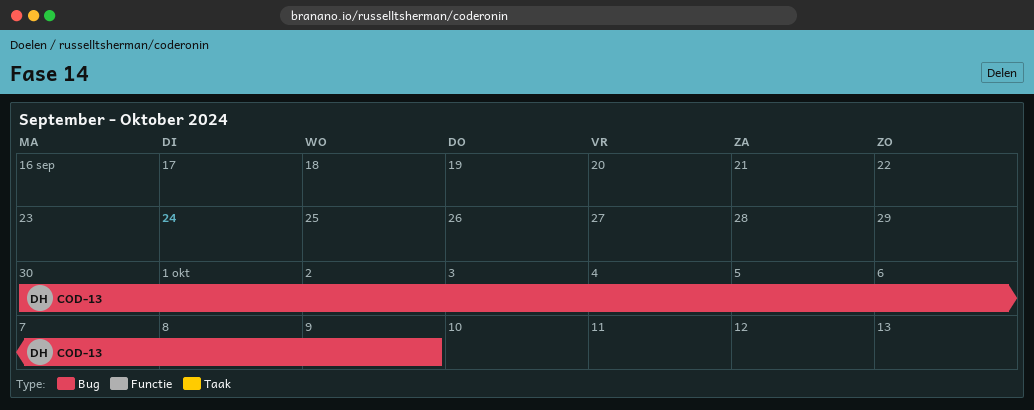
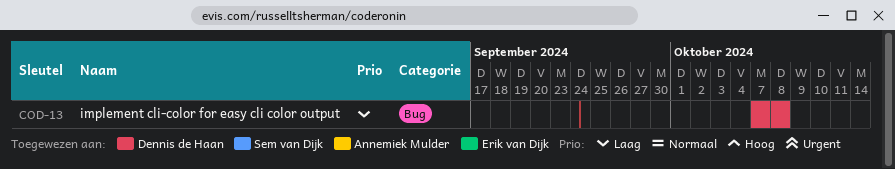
COD-13, start: Sep 30 -> Oct 7
COD-13, due: Oct 9 -> Oct 8

